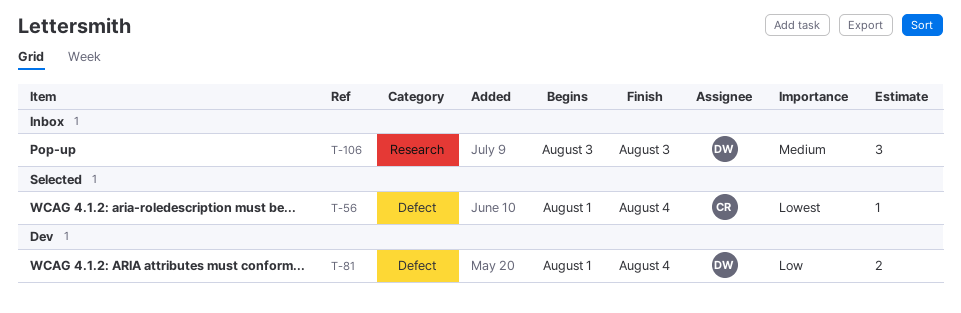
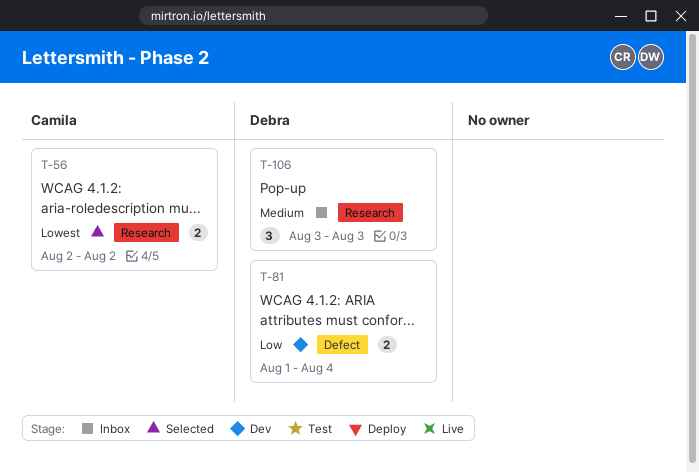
T-56, label: Defect -> Research
T-56, estimate: 1 -> 2
T-56, start: Aug 1 -> Aug 2
T-56, due: Aug 4 -> Aug 2

